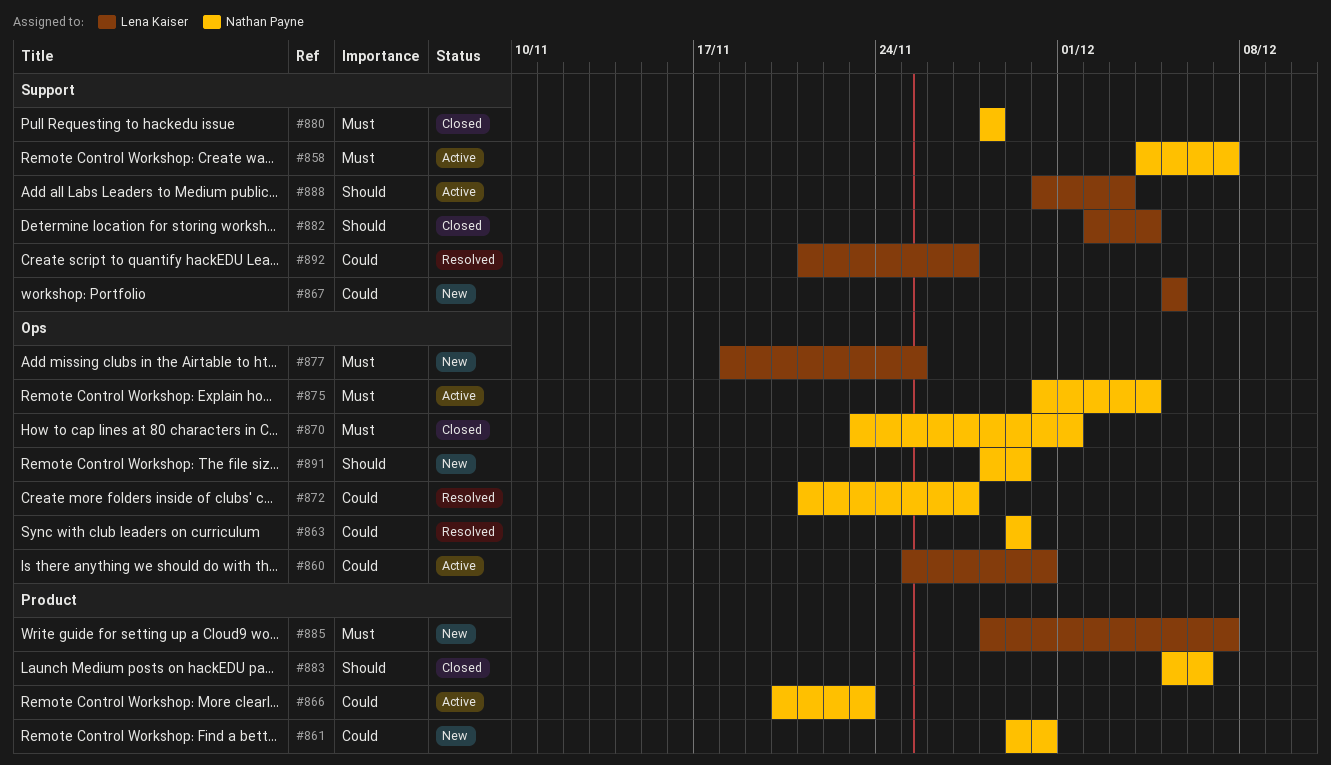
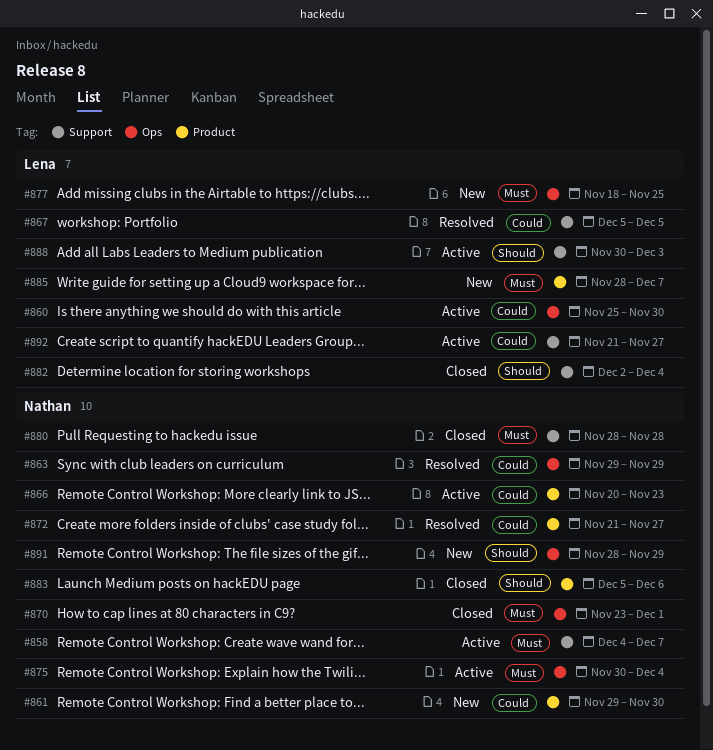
#867, status: New -> Resolved
#872, label: Ops -> Product
#892, status: Resolved -> Active

